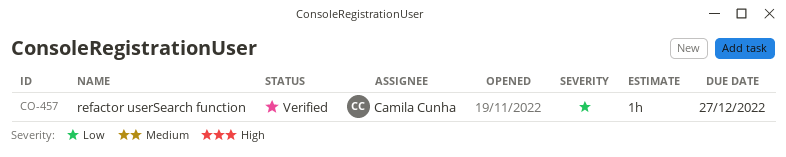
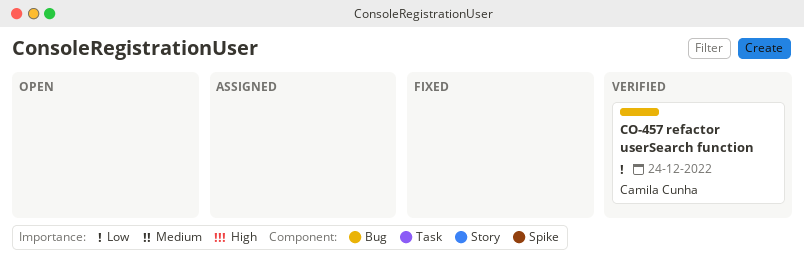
CO-457, due: Dec 27 -> Dec 24

